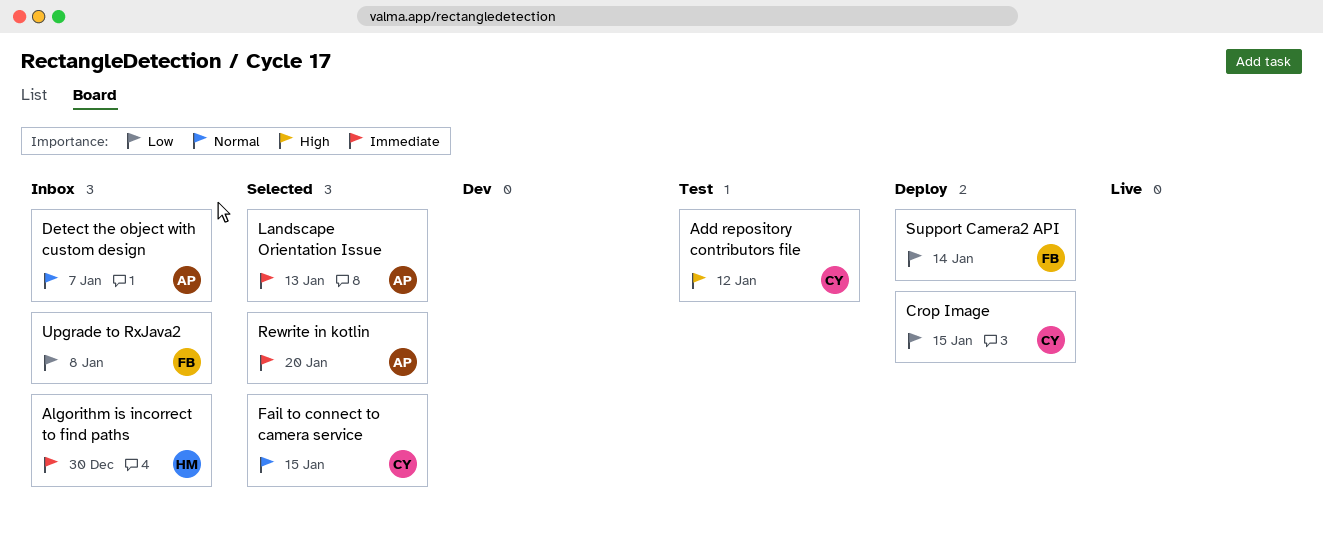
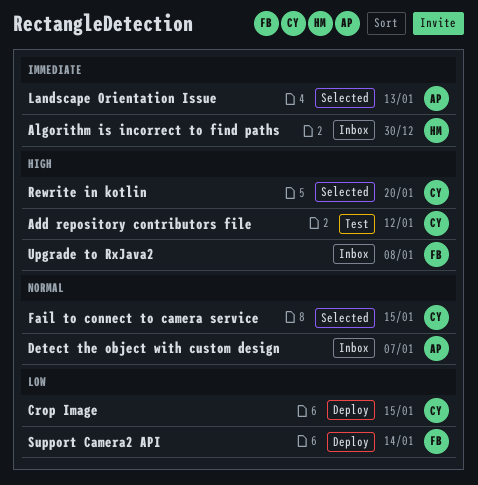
Rewrite in kotlin, owner: AP -> CY
Rewrite in kotlin, priority: Immediate -> High
Upgrade to RxJava2, priority: Low -> High

